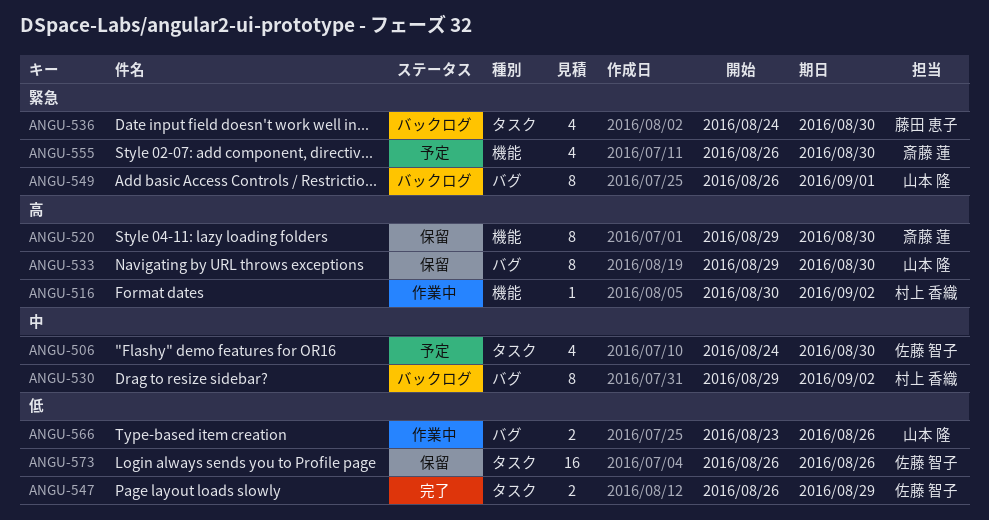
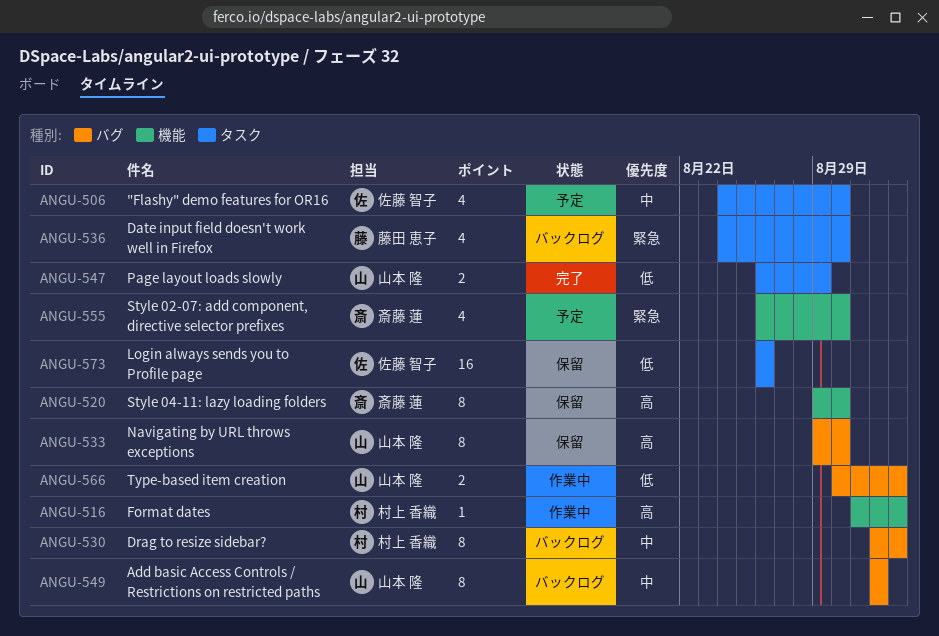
ANGU-516, start: Aug 30 -> Aug 31
ANGU-530, start: Aug 29 -> Sep 1
ANGU-547, owner: 佐藤 智子 -> 山本 隆
ANGU-549, priority: 緊急 -> 中
ANGU-549, start: Aug 26 -> Sep 1
ANGU-566, start: Aug 23 -> Aug 30
ANGU-566, due: Aug 26 -> Sep 2

